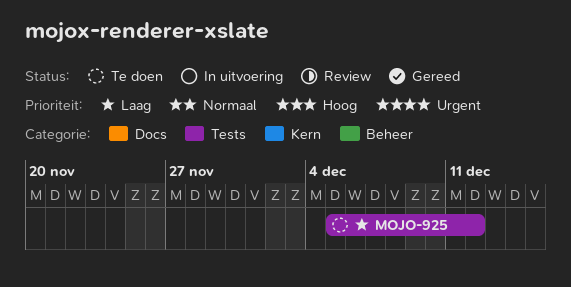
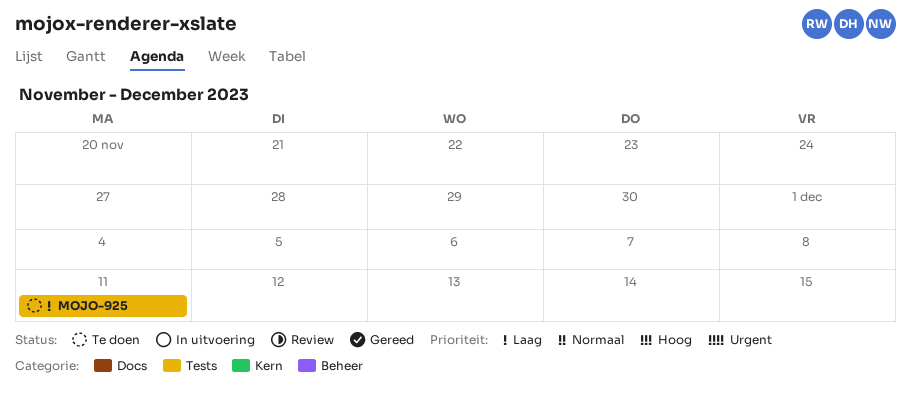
MOJO-925, start: Dec 5 -> Dec 11
MOJO-925, due: Dec 12 -> Dec 11

